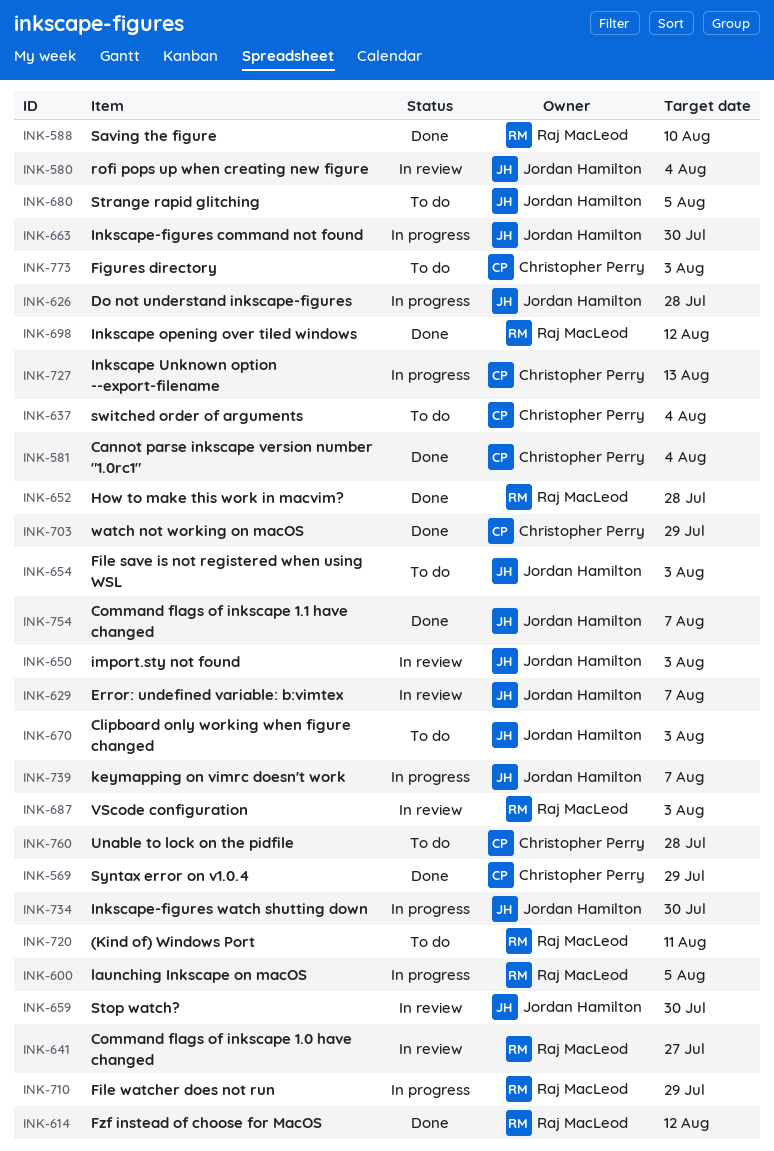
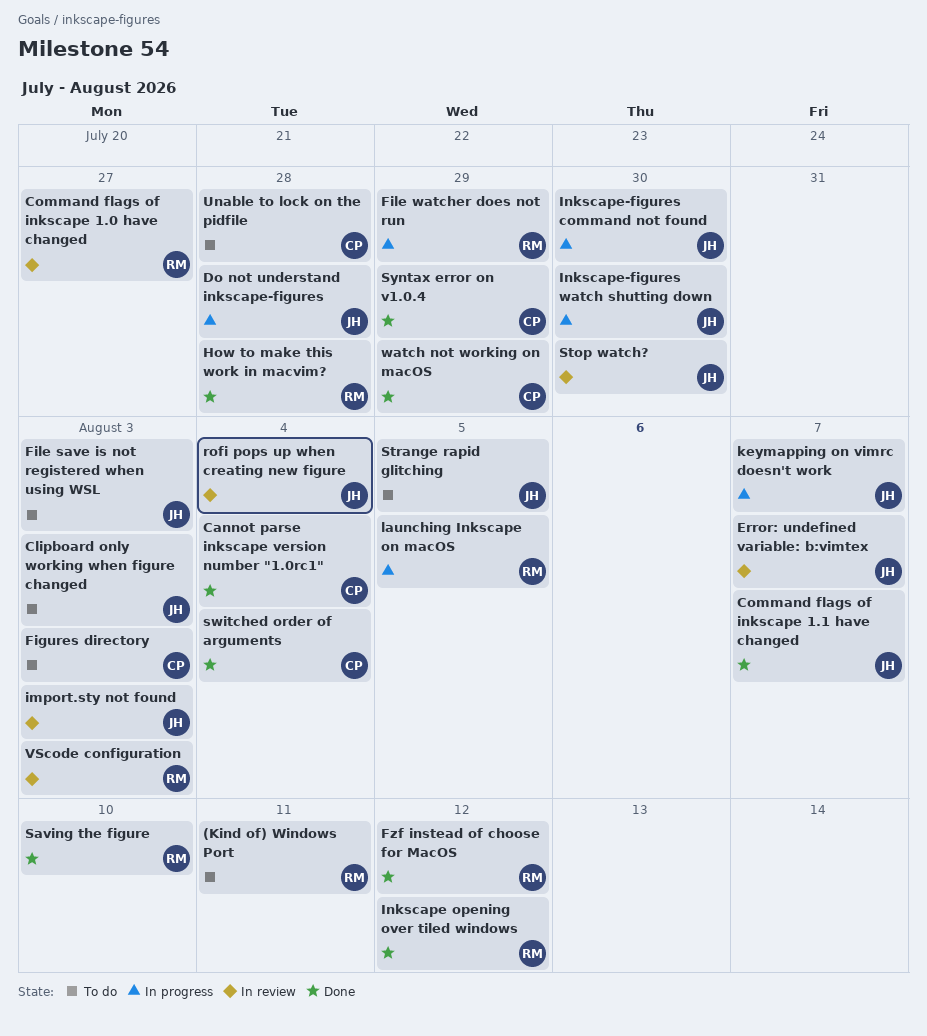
Inkscape Unknown option --export-filename: present -> none
switched order of arguments, status: To do -> Done

